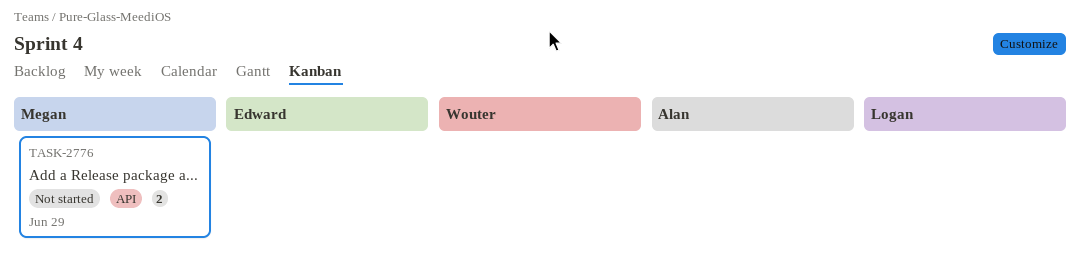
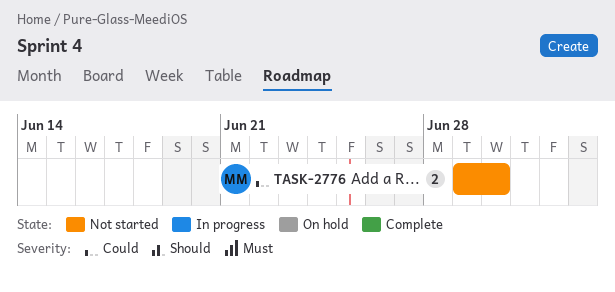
TASK-2776, due: Jun 29 -> Jun 30

